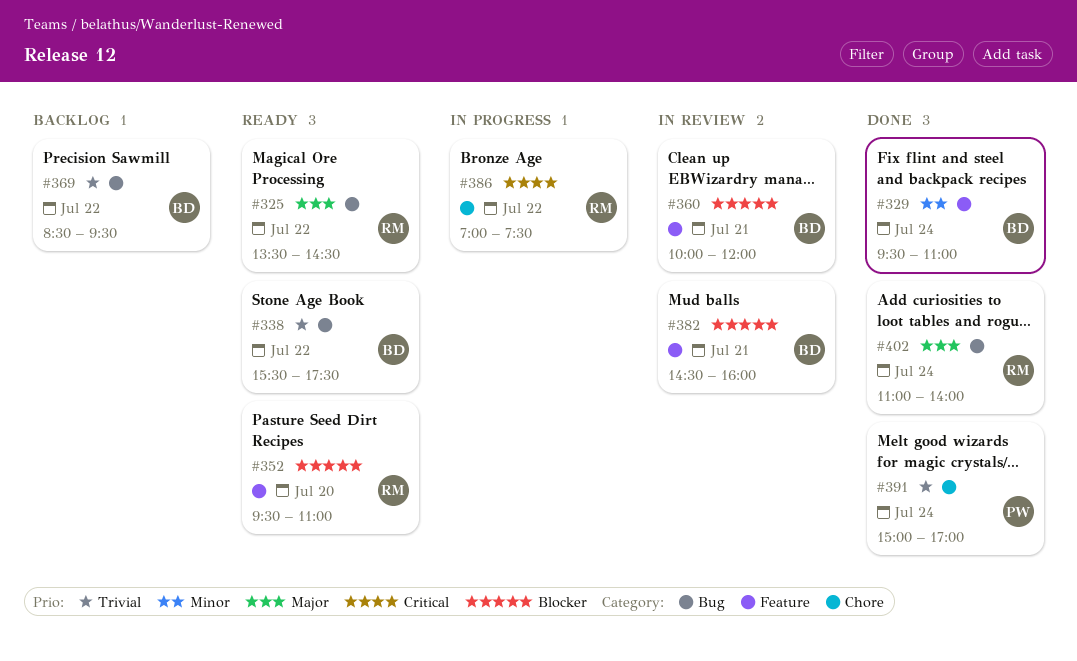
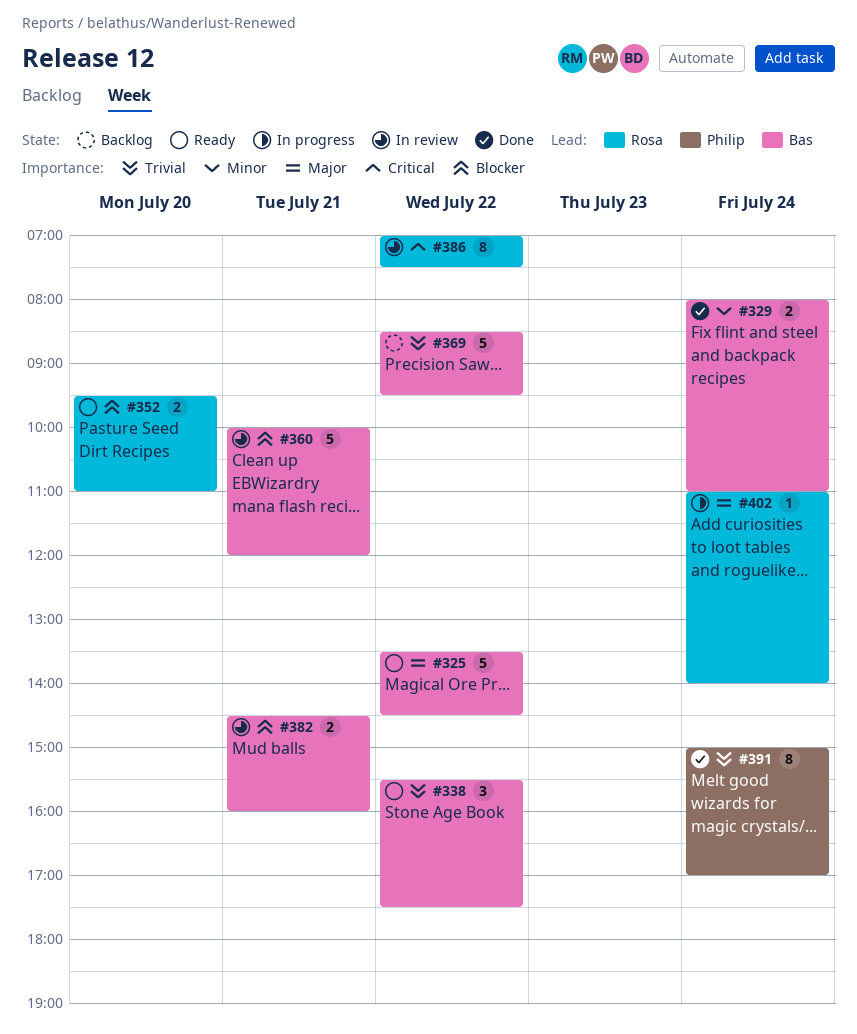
#325, owner: Rosa -> Bas
#329, begins: 09:30 -> 08:00
#386, status: In progress -> In review
#402, status: Done -> In progress

